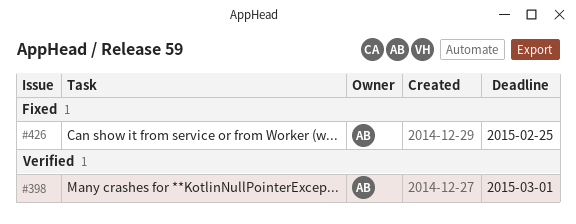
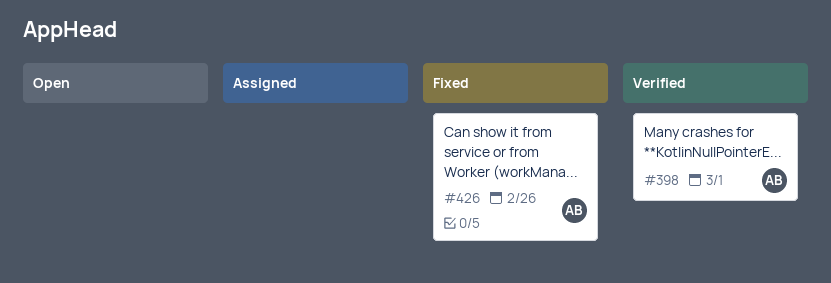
#426, due: Feb 25 -> Feb 26

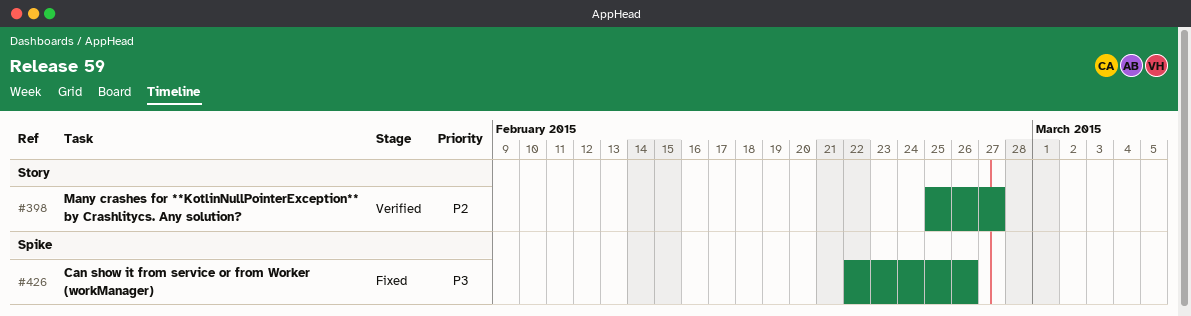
#398, due: Mar 1 -> Feb 27

